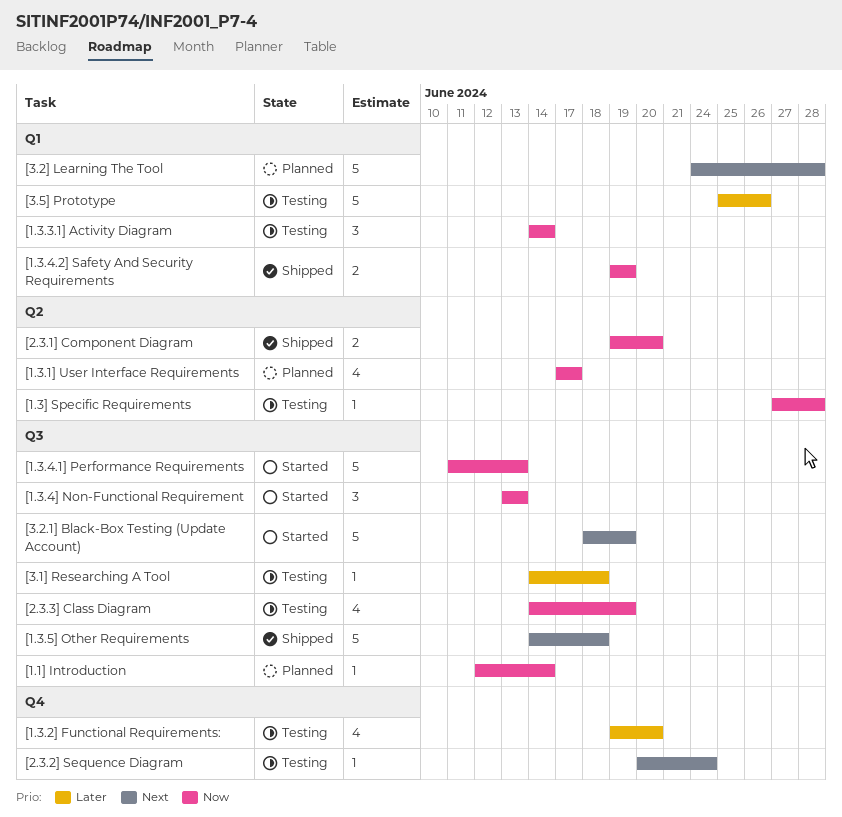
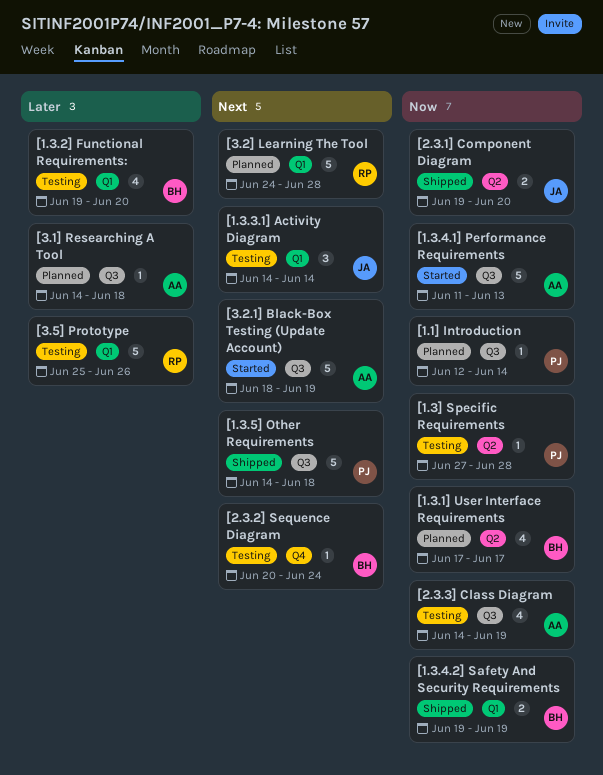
[1.3.2] Functional Requirements:, label: Q4 -> Q1
[1.3.3.1] Activity Diagram, priority: Now -> Next
[1.3.4] Non-Functional Requirement: present -> none
[3.1] Researching A Tool, status: Testing -> Planned

